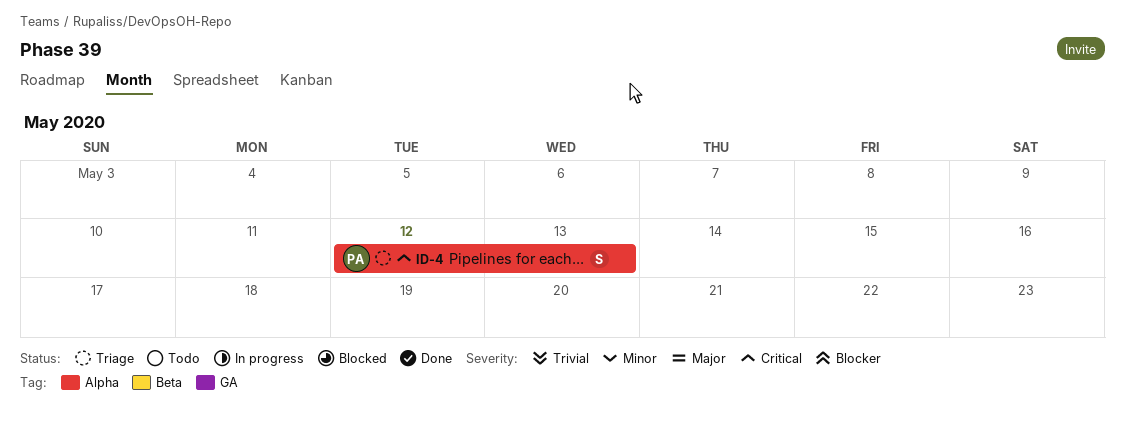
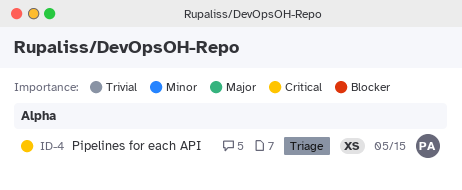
ID-4, estimate: S -> XS
ID-4, due: May 13 -> May 15

